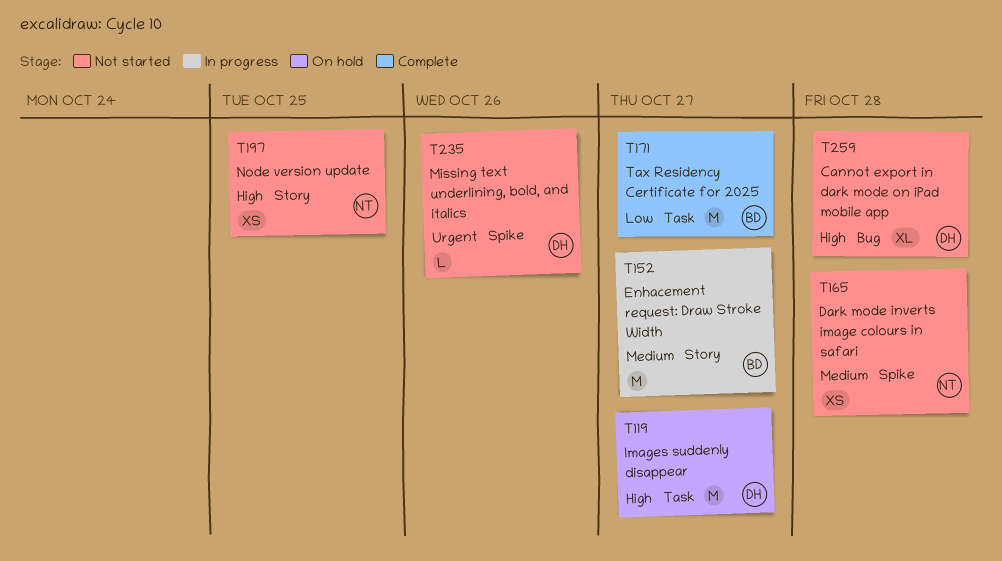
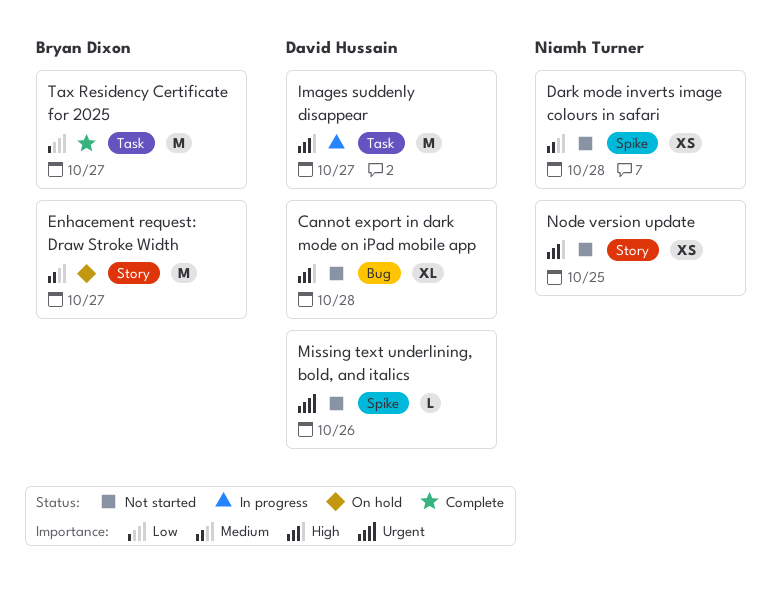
Enhacement request: Draw Stroke Width, status: In progress -> On hold
Images suddenly disappear, status: On hold -> In progress

